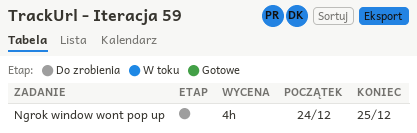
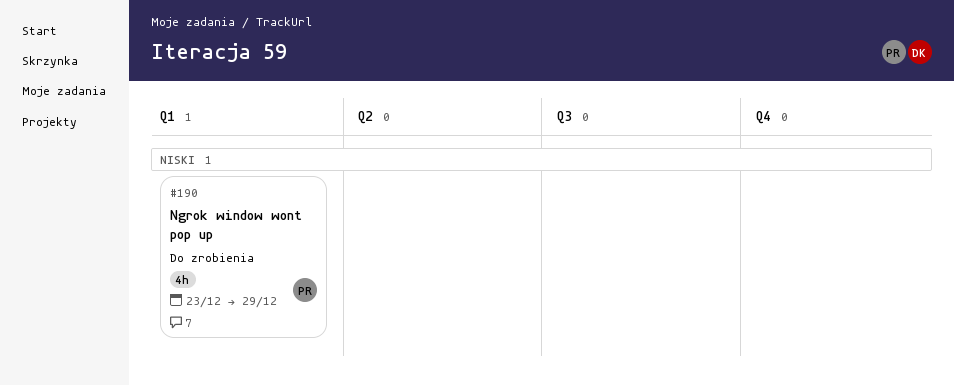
Ngrok window wont pop up, start: Dec 24 -> Dec 23
Ngrok window wont pop up, due: Dec 25 -> Dec 29

